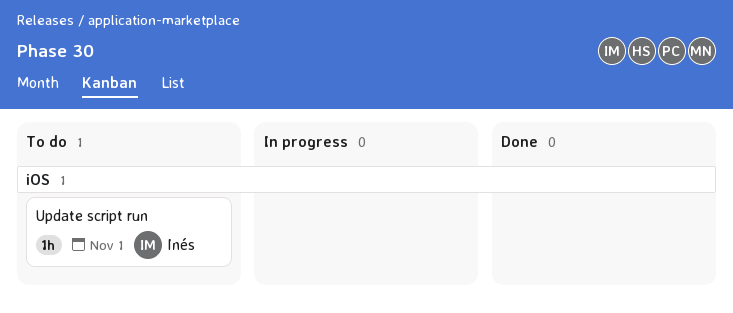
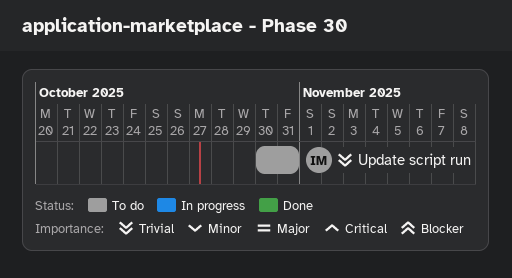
Update script run, due: Nov 1 -> Oct 31

